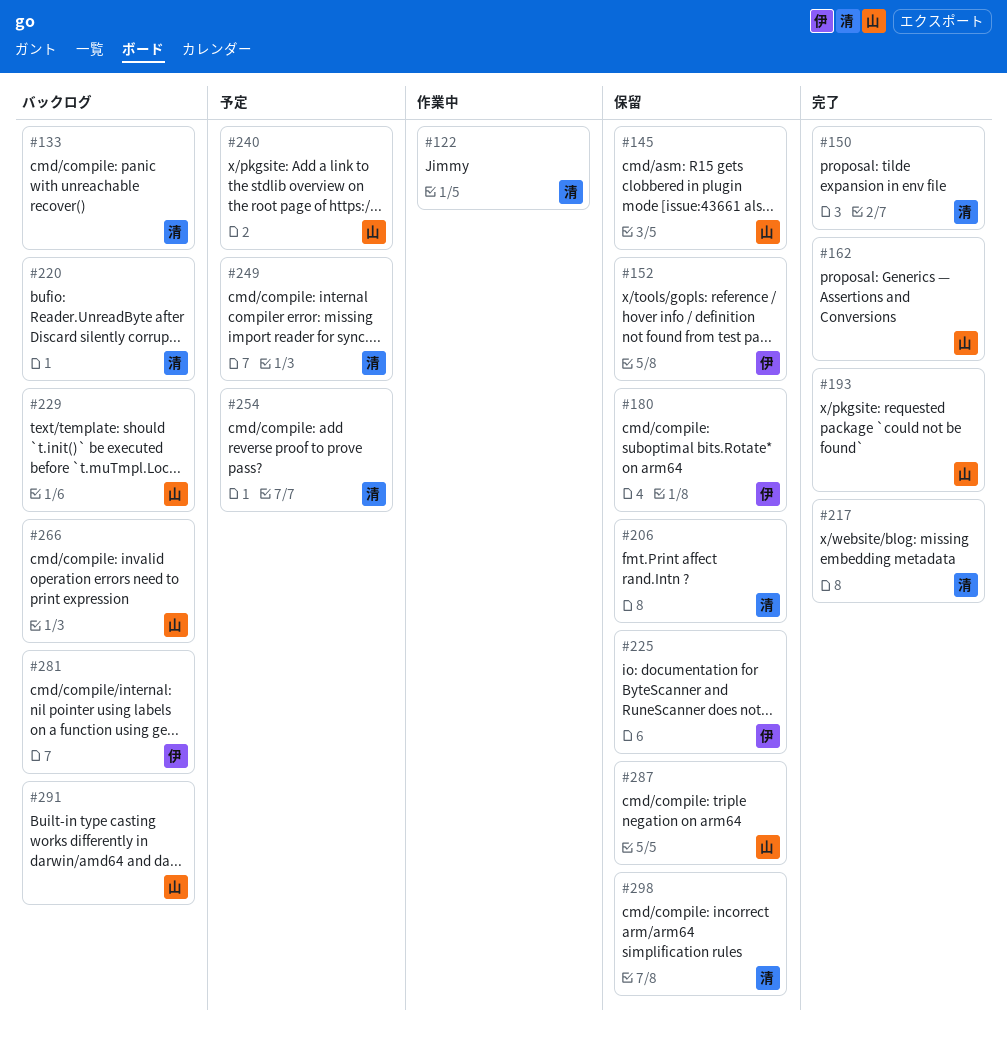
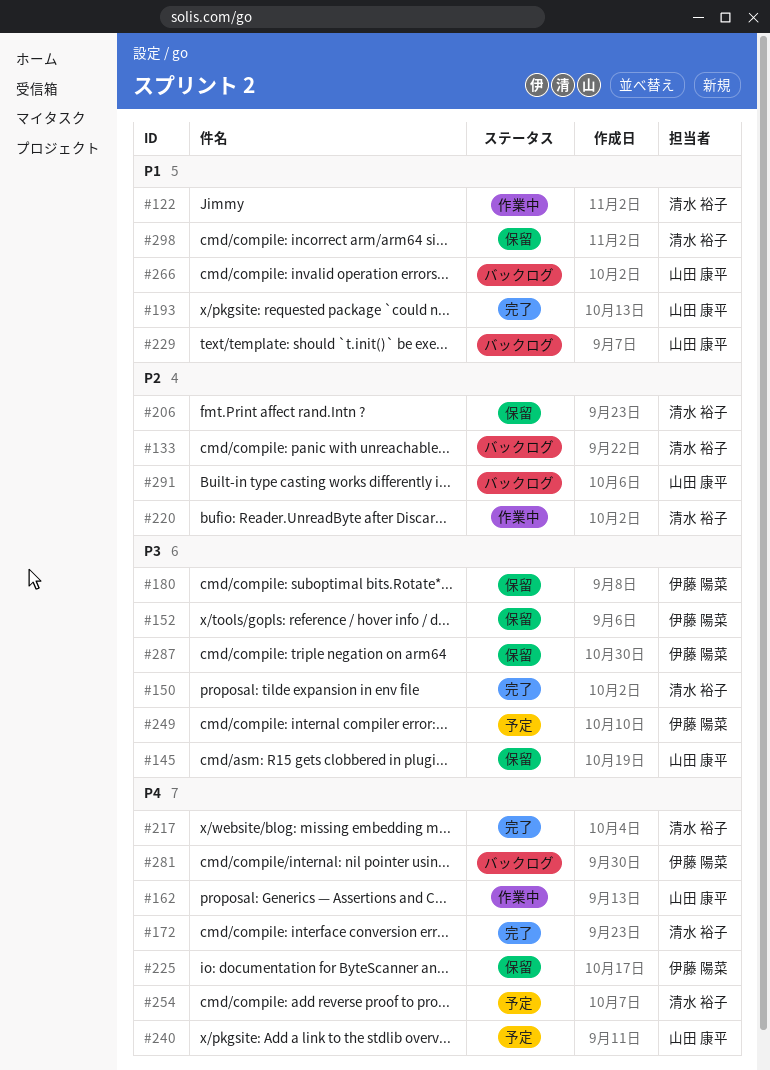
#162, status: 完了 -> 作業中
#172: none -> present
#220, status: バックログ -> 作業中
#249, owner: 清水 裕子 -> 伊藤 陽菜
#287, owner: 山田 康平 -> 伊藤 陽菜

